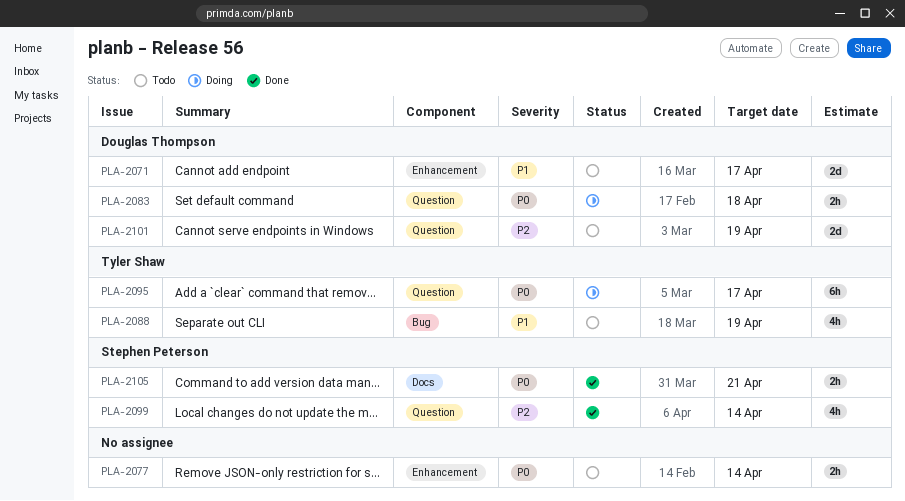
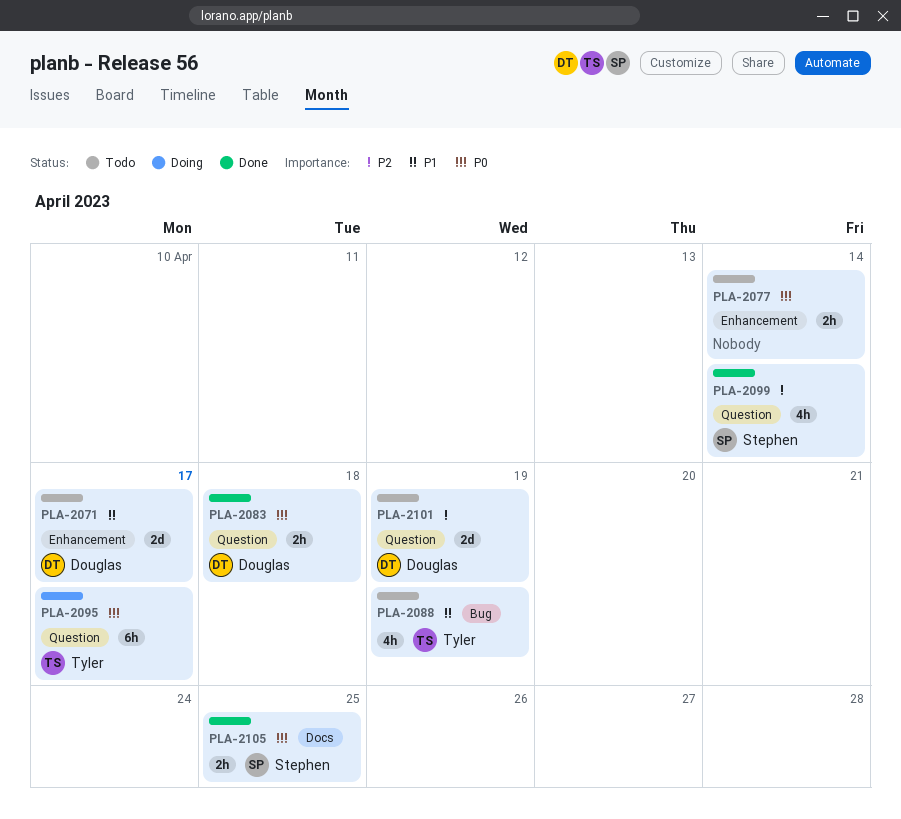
PLA-2083, status: Doing -> Done
PLA-2105, due: Apr 21 -> Apr 25

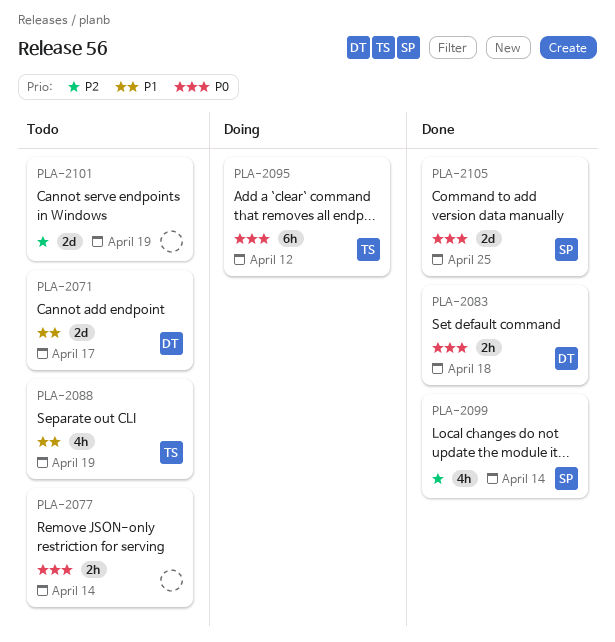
PLA-2095, due: Apr 17 -> Apr 12
PLA-2101, owner: Douglas -> none
PLA-2105, estimate: 2h -> 2d

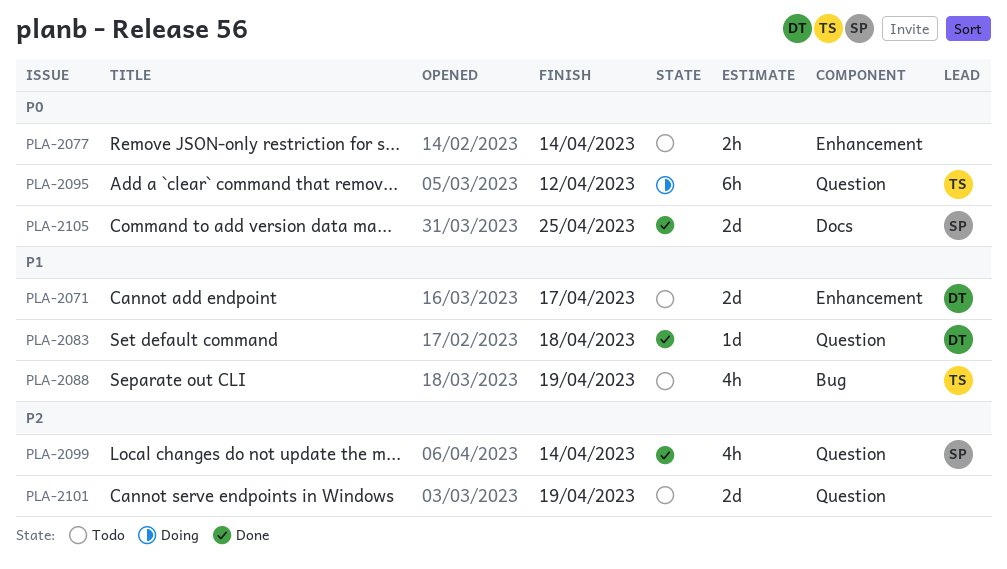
PLA-2083, priority: P0 -> P1
PLA-2083, estimate: 2h -> 1d

